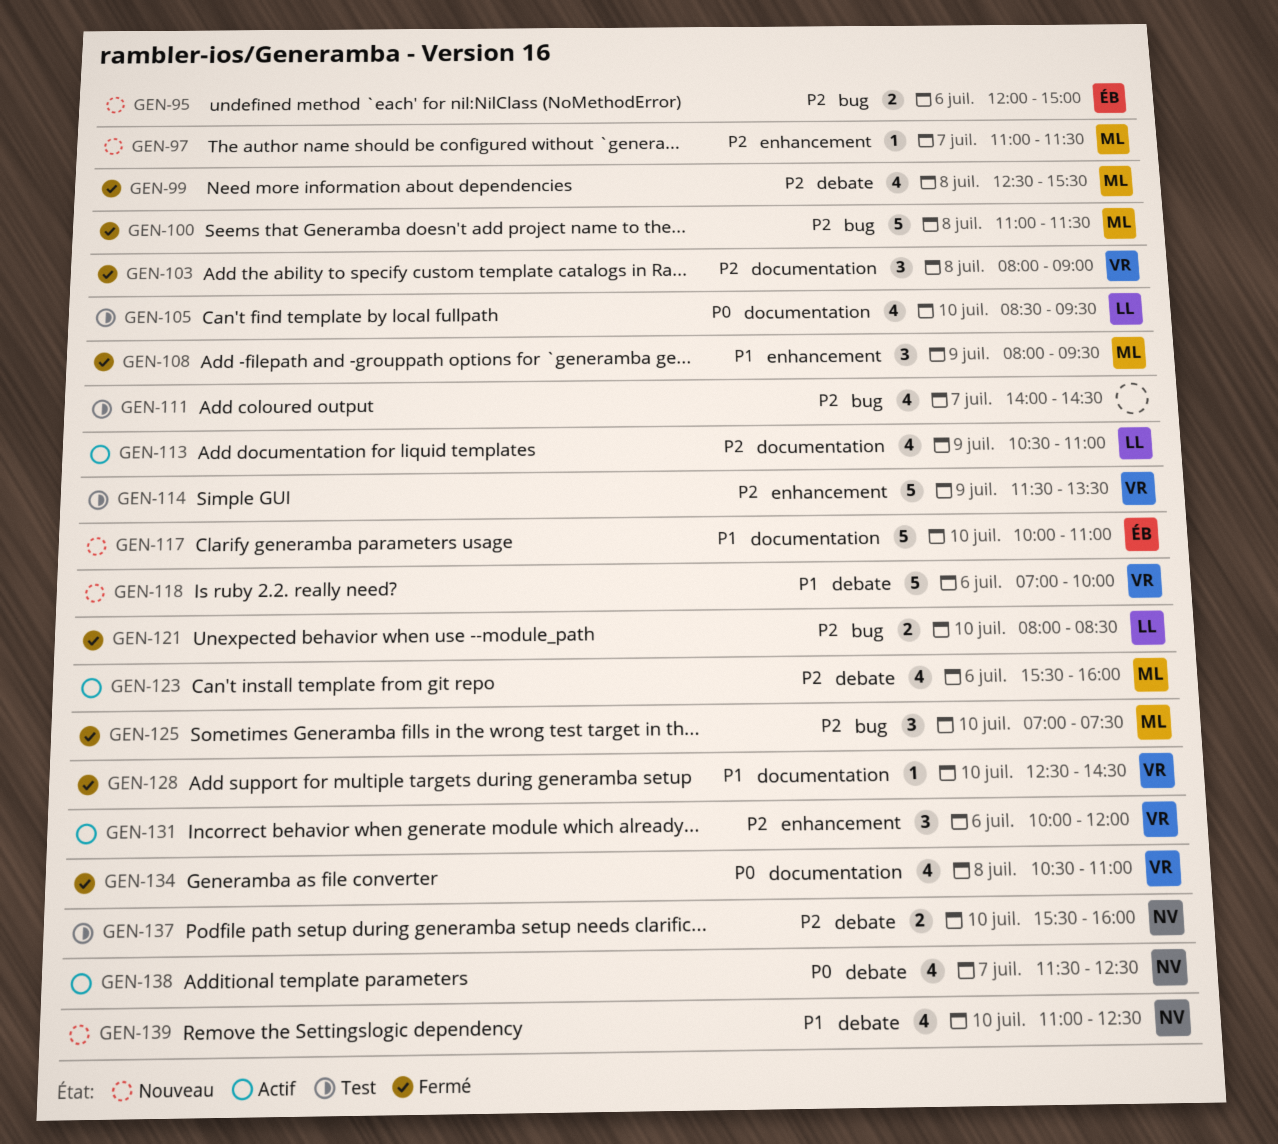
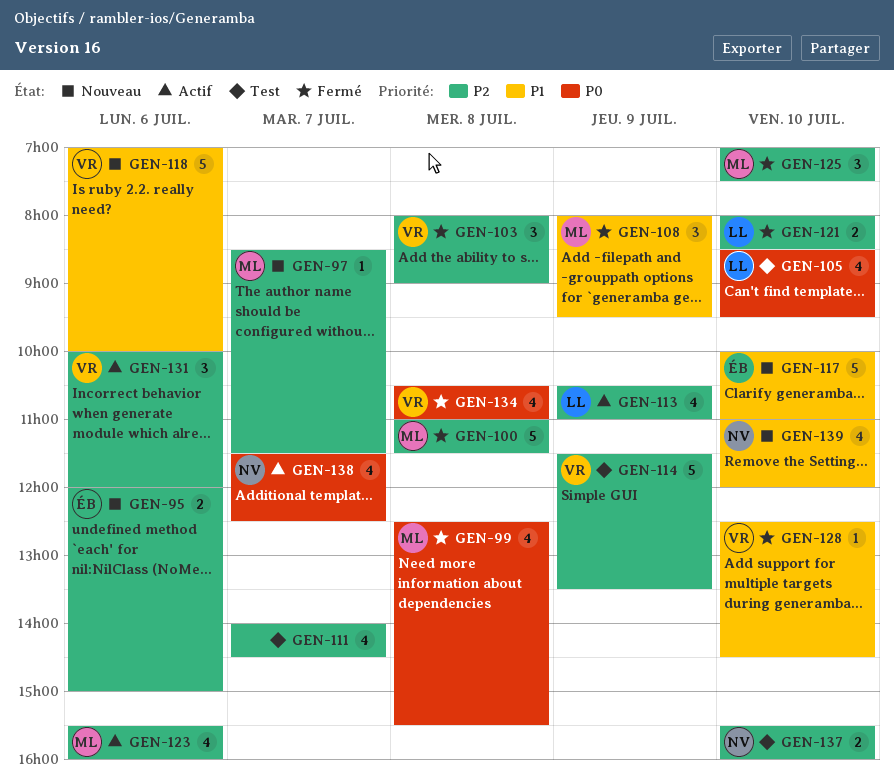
GEN-97, begins: 11:00 -> 08:30
GEN-99, priority: P2 -> P0
GEN-139, ends: 12:30 -> 12:00

